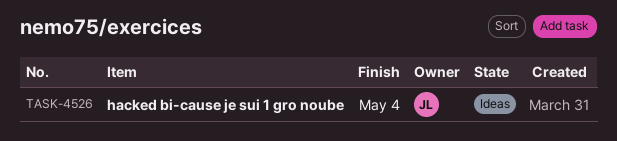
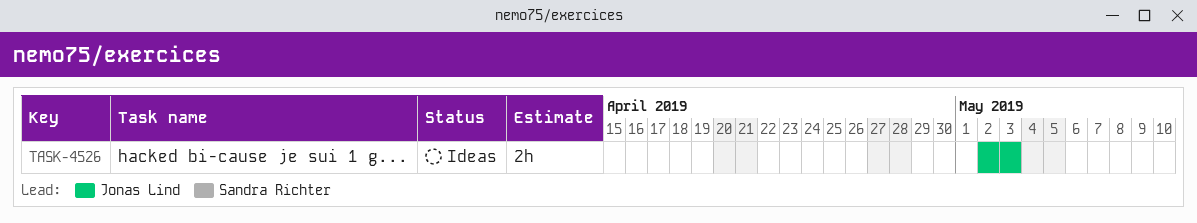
TASK-4526, due: May 4 -> May 3

